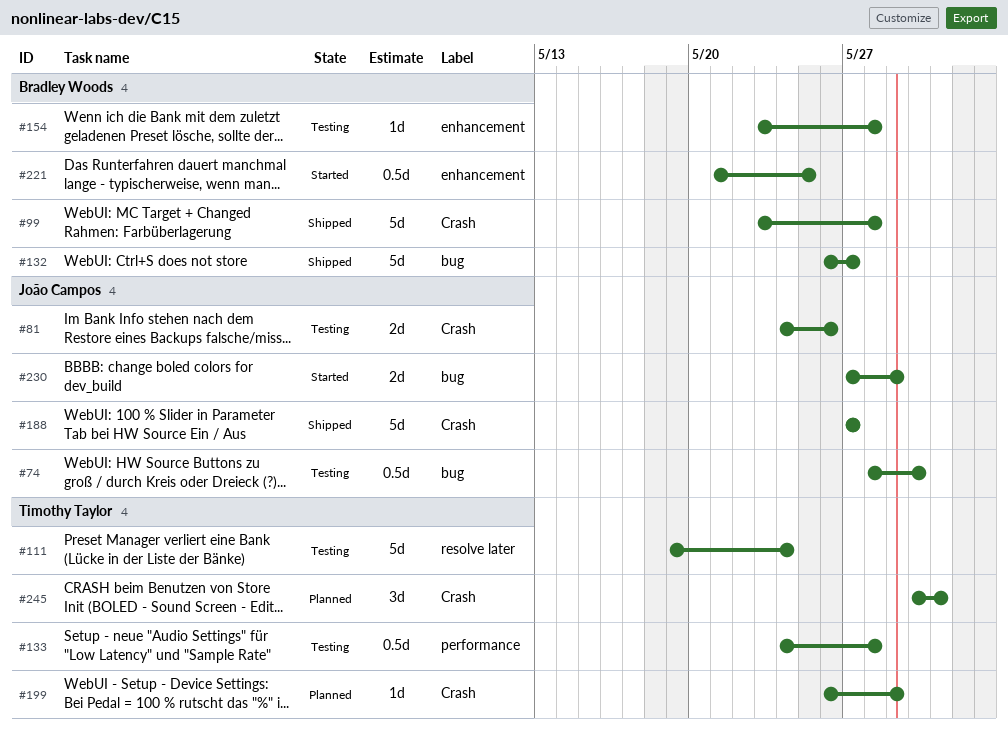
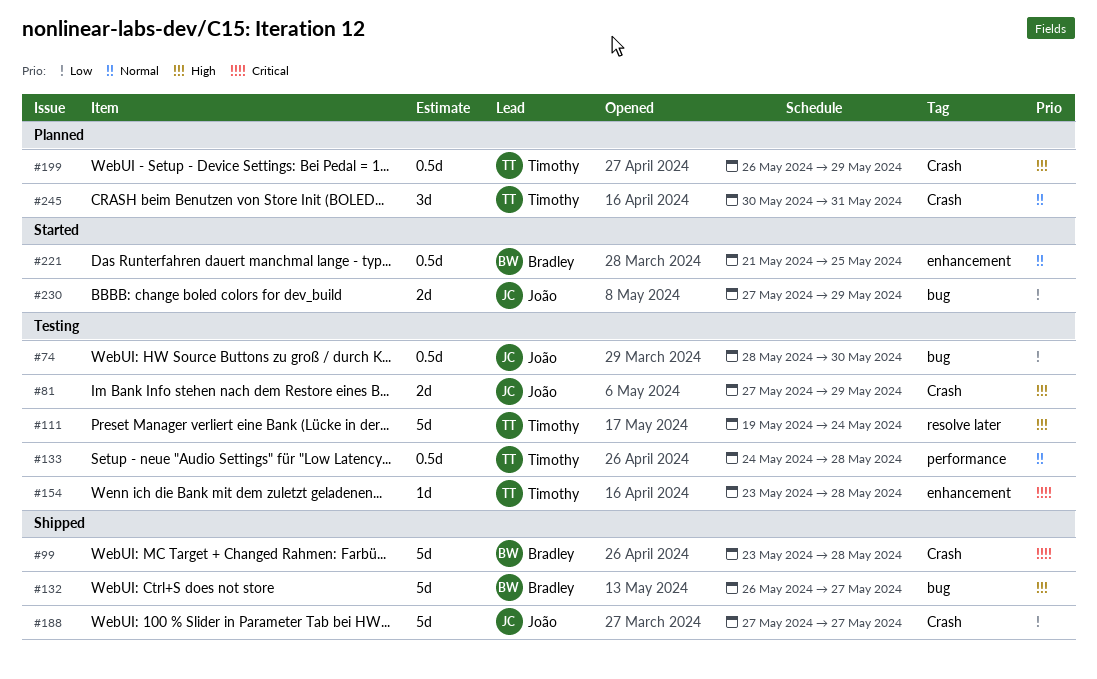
#81, start: May 24 -> May 27
#81, due: May 26 -> May 29
#154, owner: Bradley Woods -> Timothy Taylor
#199, estimate: 1d -> 0.5d

